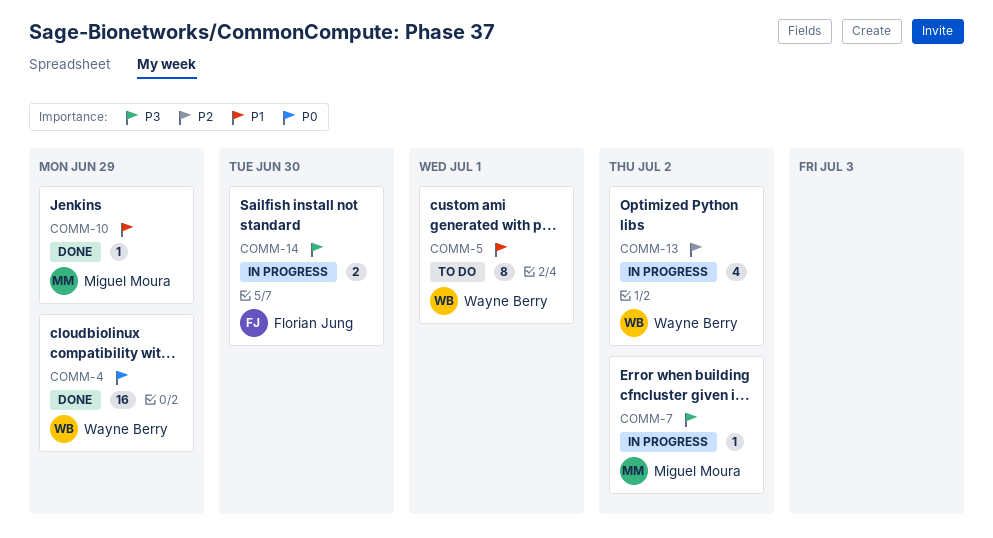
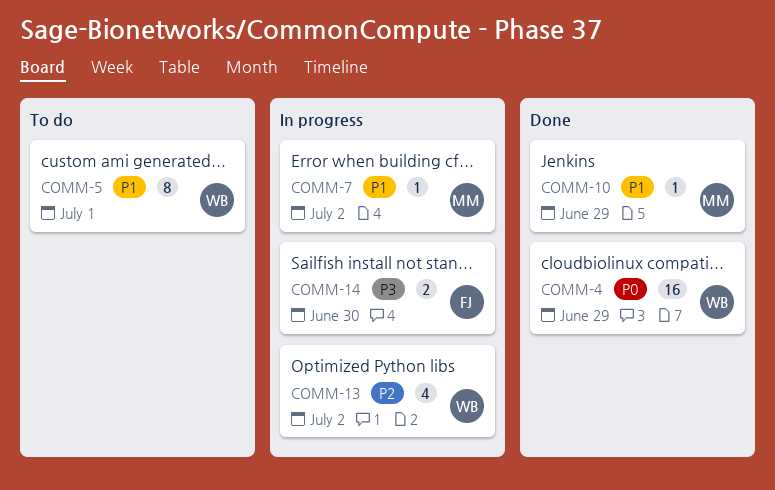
COMM-7, priority: P3 -> P1

